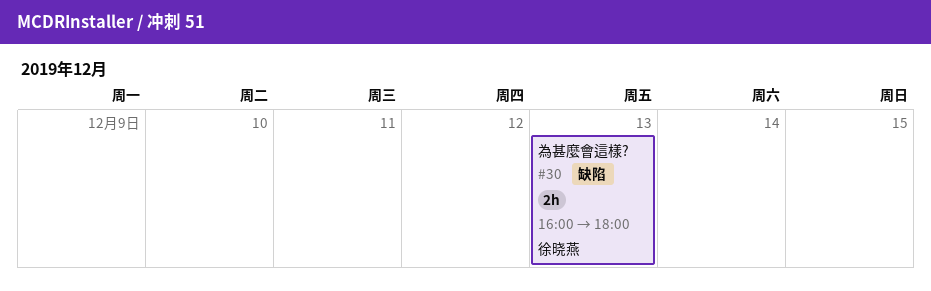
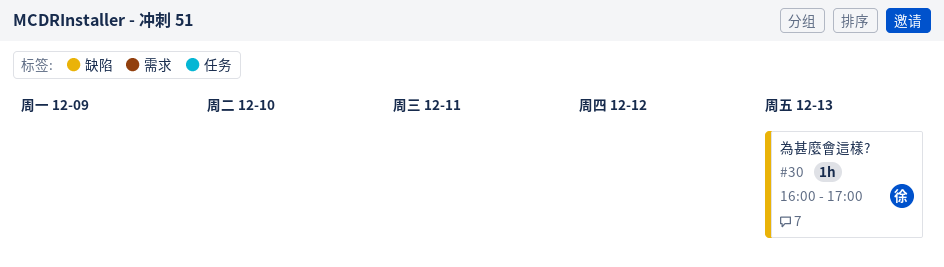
#30, estimate: 2h -> 1h
#30, ends: 18:00 -> 17:00

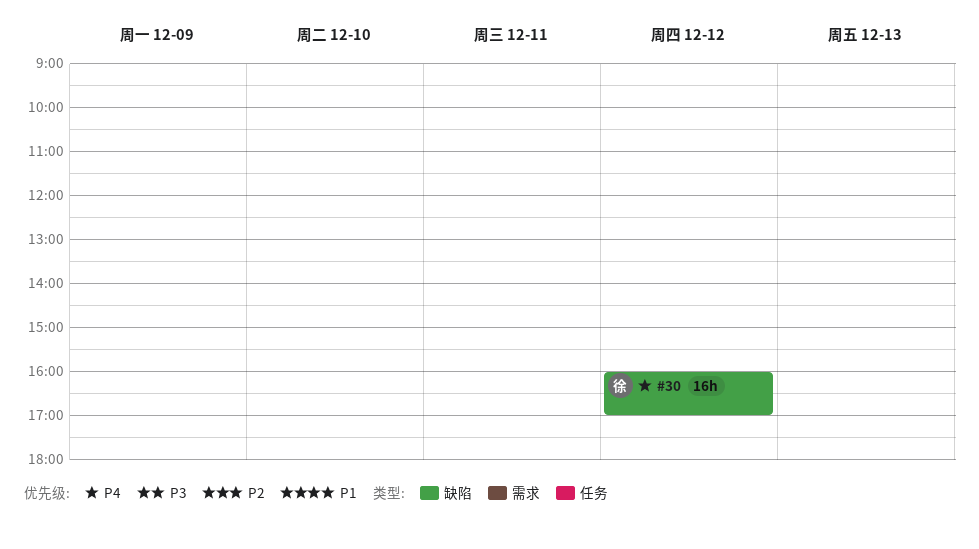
#30, estimate: 1h -> 16h
#30, day: Dec 13 -> Dec 12

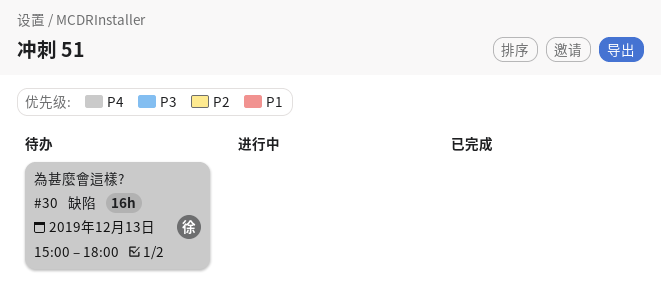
#30, day: Dec 12 -> Dec 13
#30, begins: 16:00 -> 15:00
#30, ends: 17:00 -> 18:00

